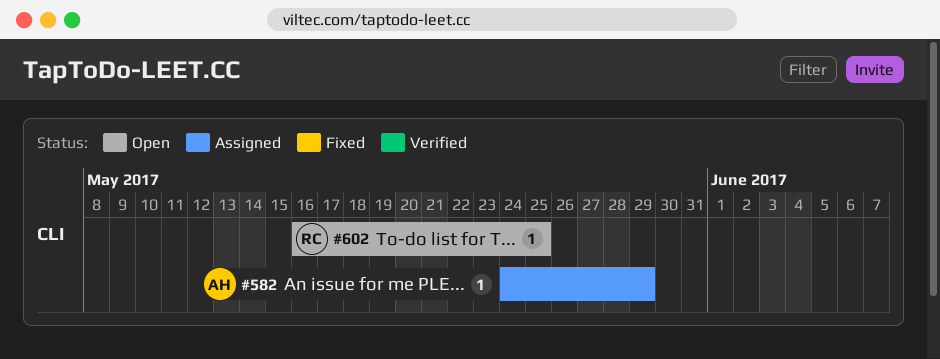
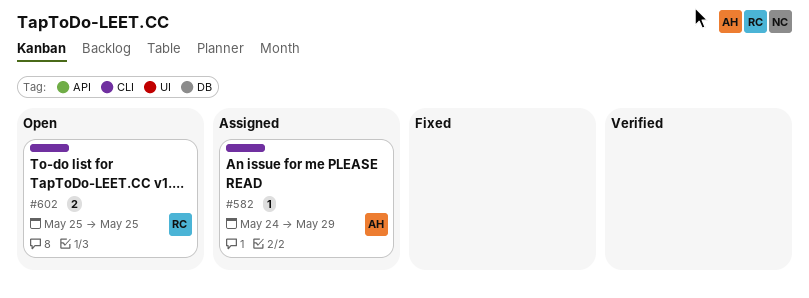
#602, estimate: 1 -> 2
#602, start: May 16 -> May 25

